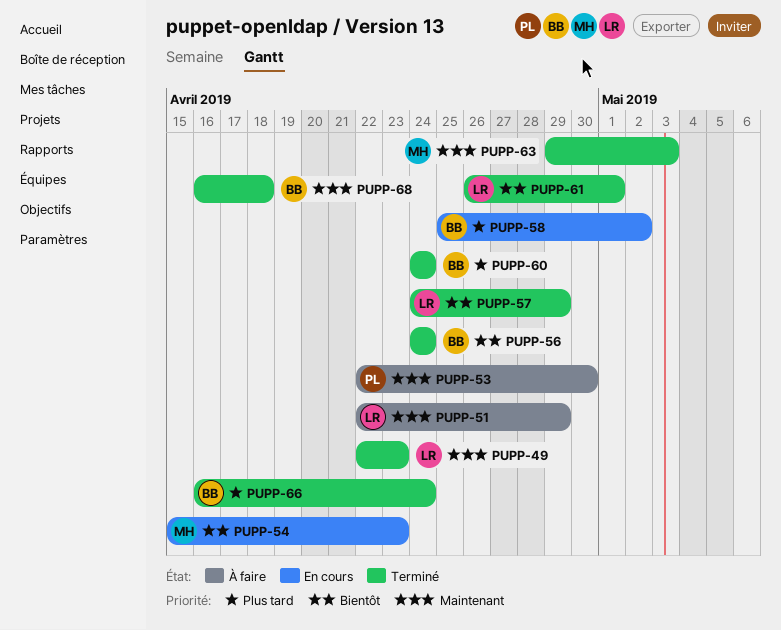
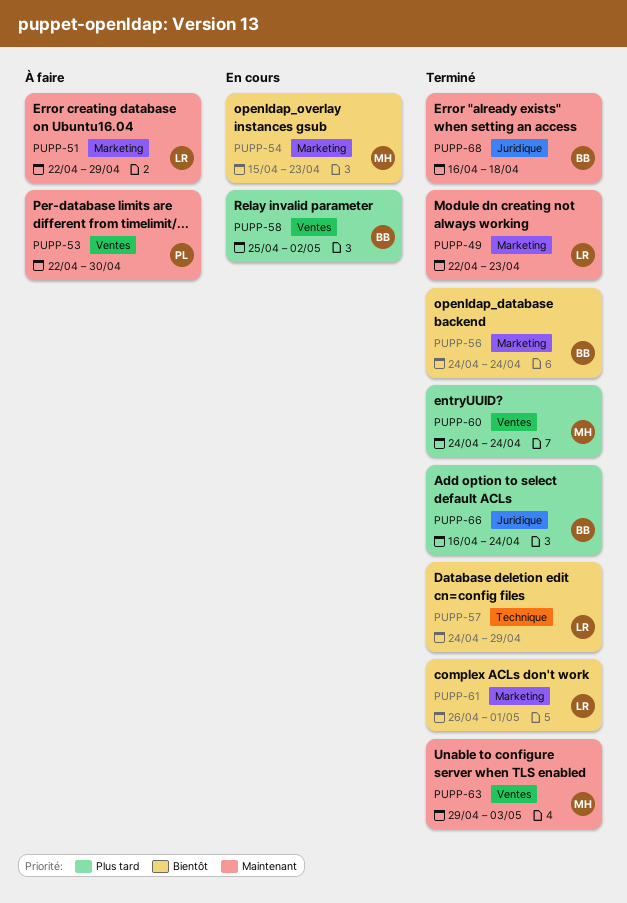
PUPP-60, owner: BB -> MH

